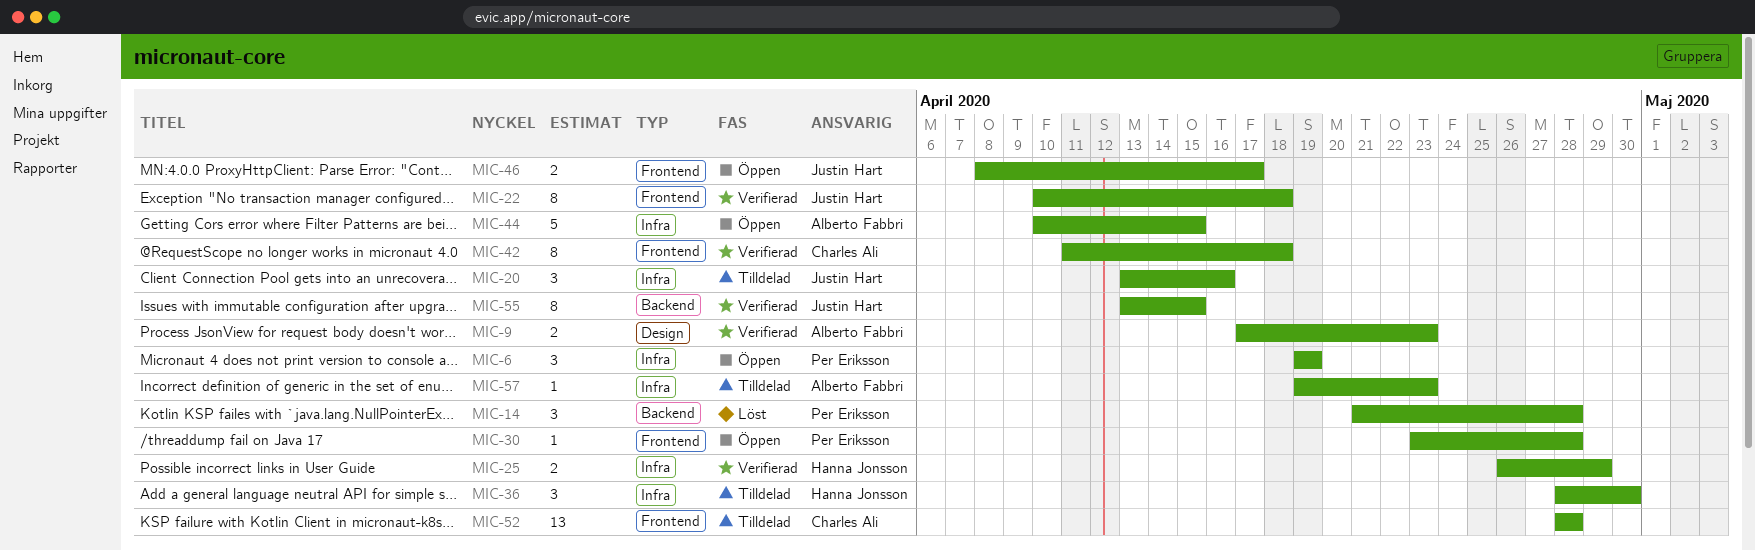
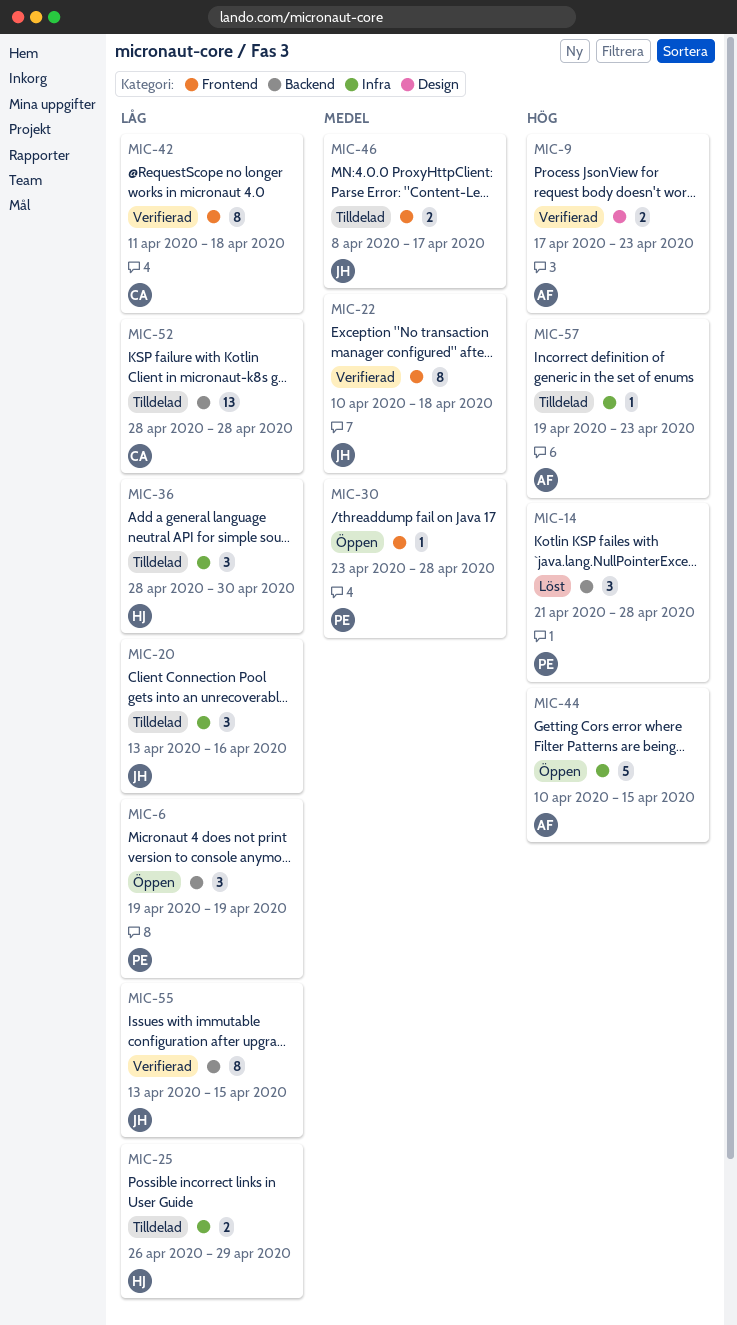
MIC-6, label: Infra -> Backend
MIC-25, status: Verifierad -> Tilldelad
MIC-46, status: Öppen -> Tilldelad
MIC-52, label: Frontend -> Backend

